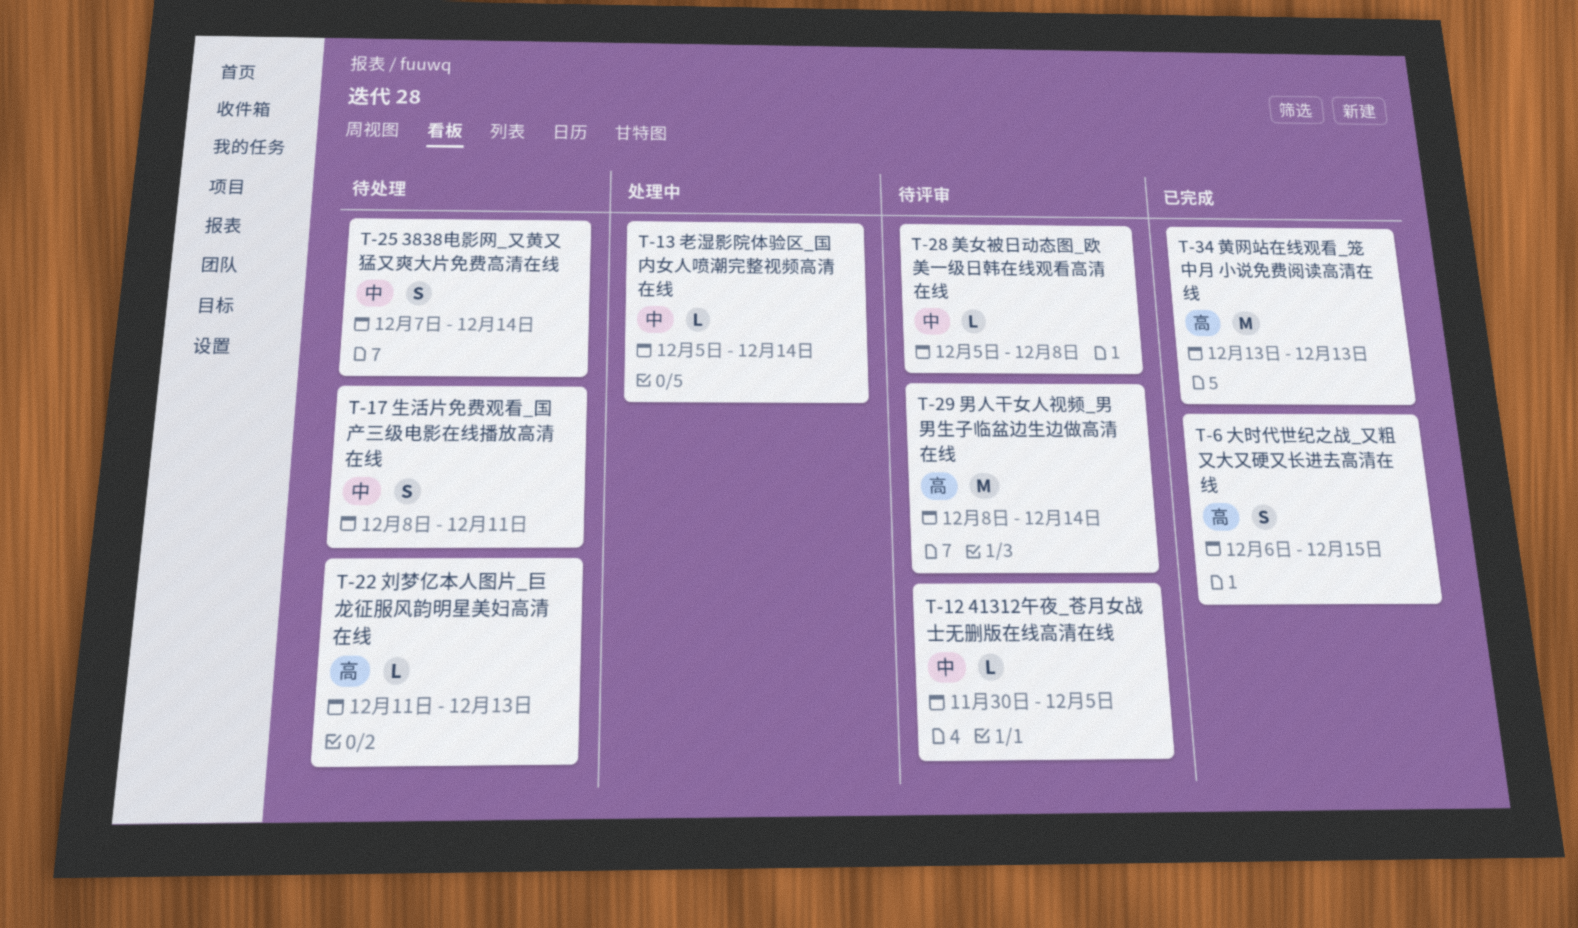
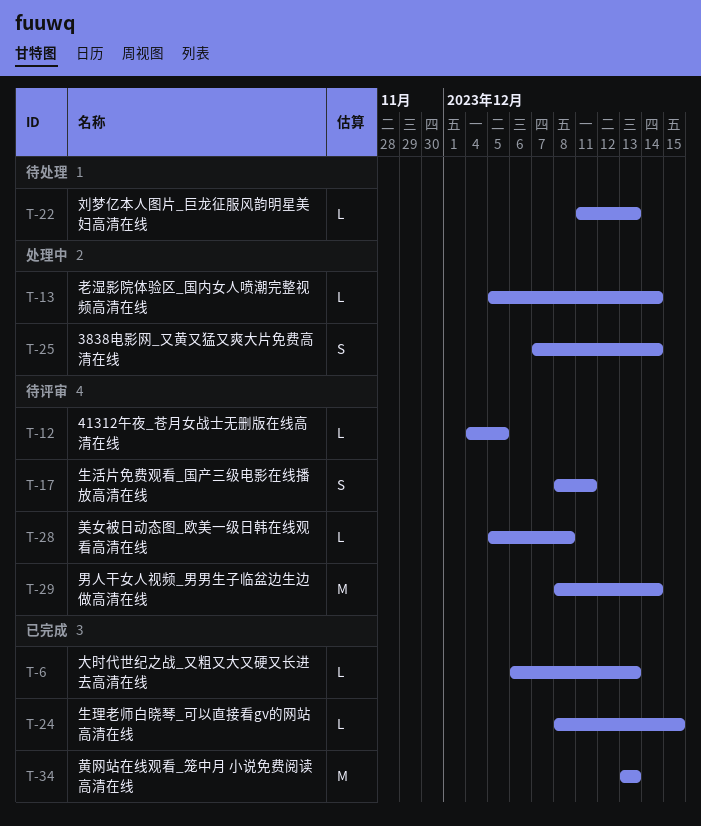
T-6, estimate: S -> L
T-6, due: Dec 15 -> Dec 13
T-12, start: Nov 30 -> Dec 4
T-17, status: 待处理 -> 待评审
T-24: none -> present
T-25, status: 待处理 -> 处理中

